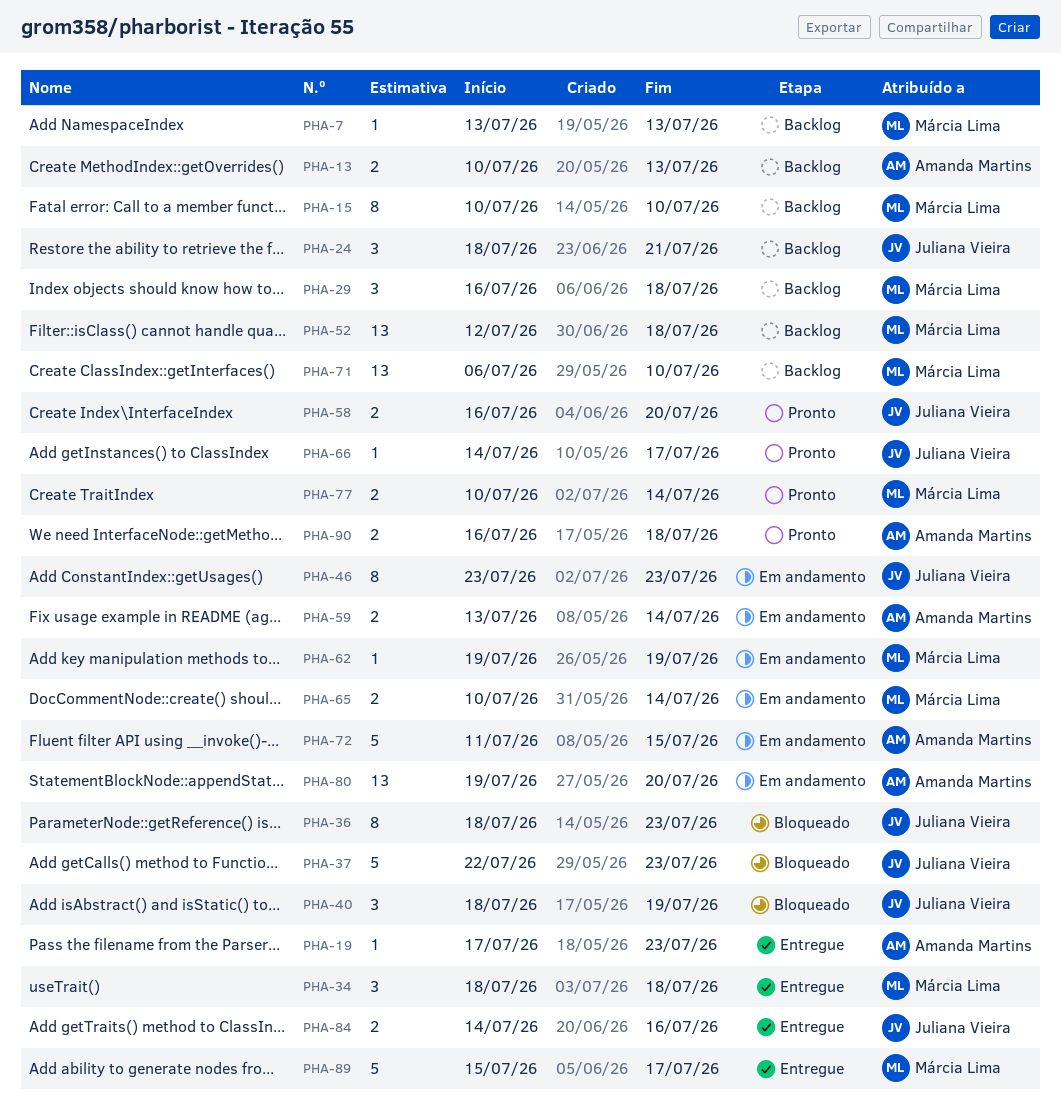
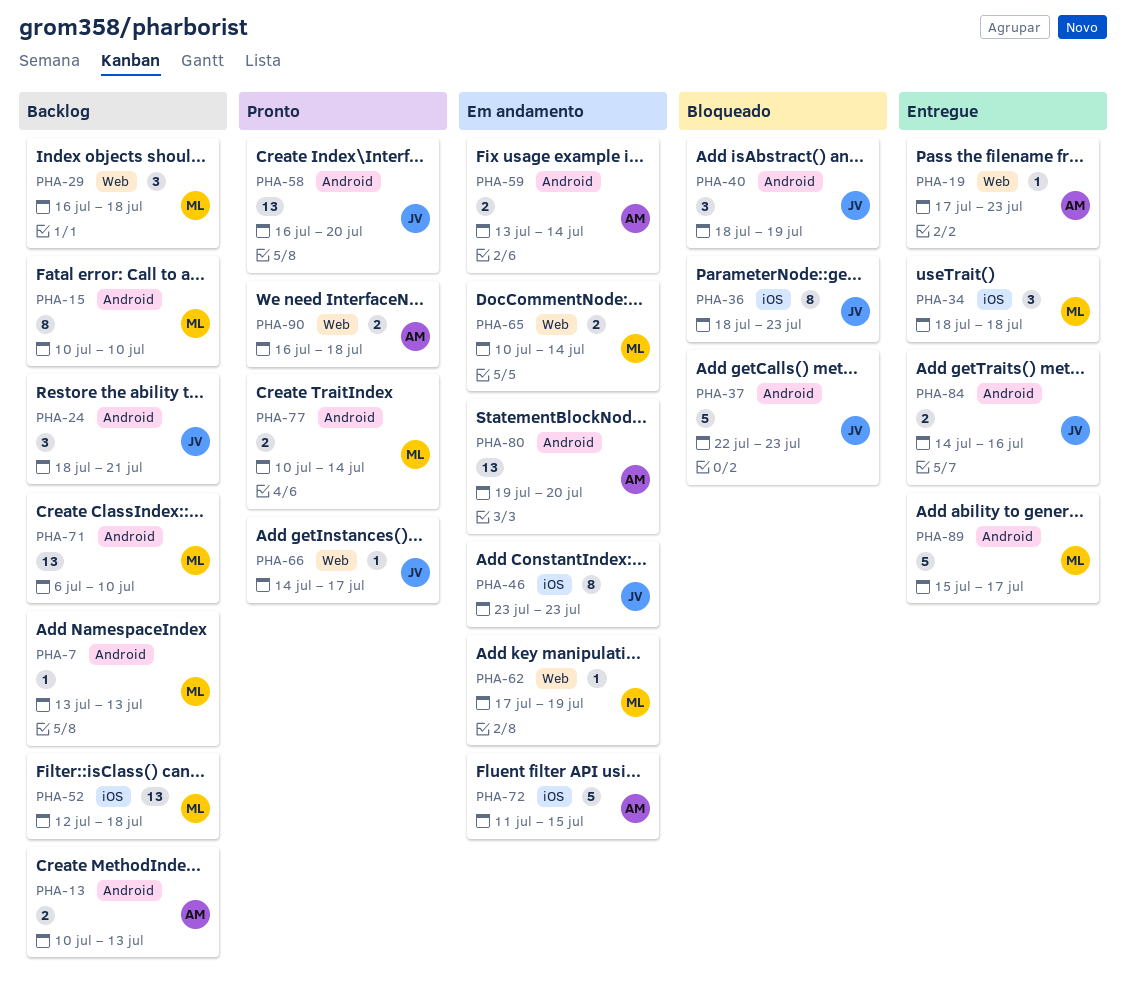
PHA-58, estimate: 2 -> 13
PHA-62, start: Jul 19 -> Jul 17

